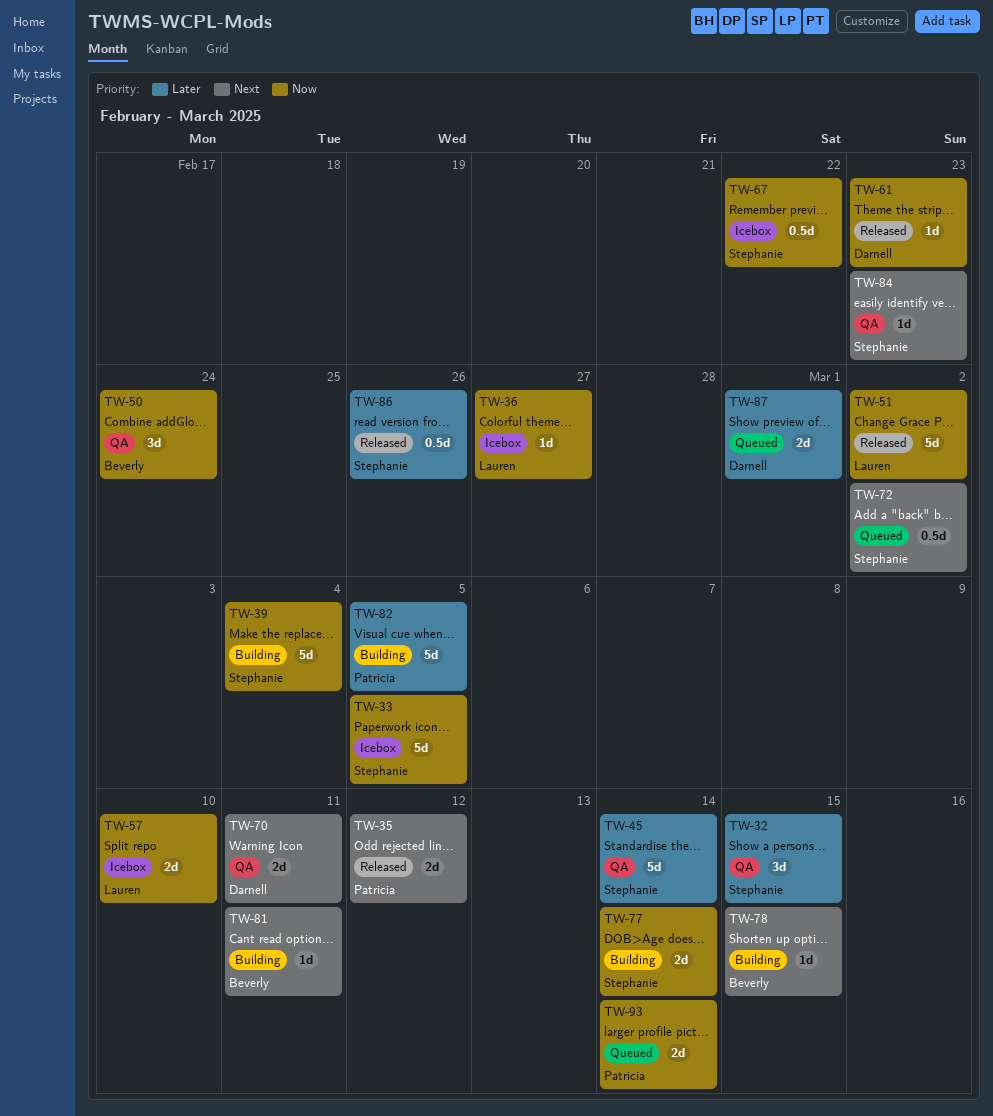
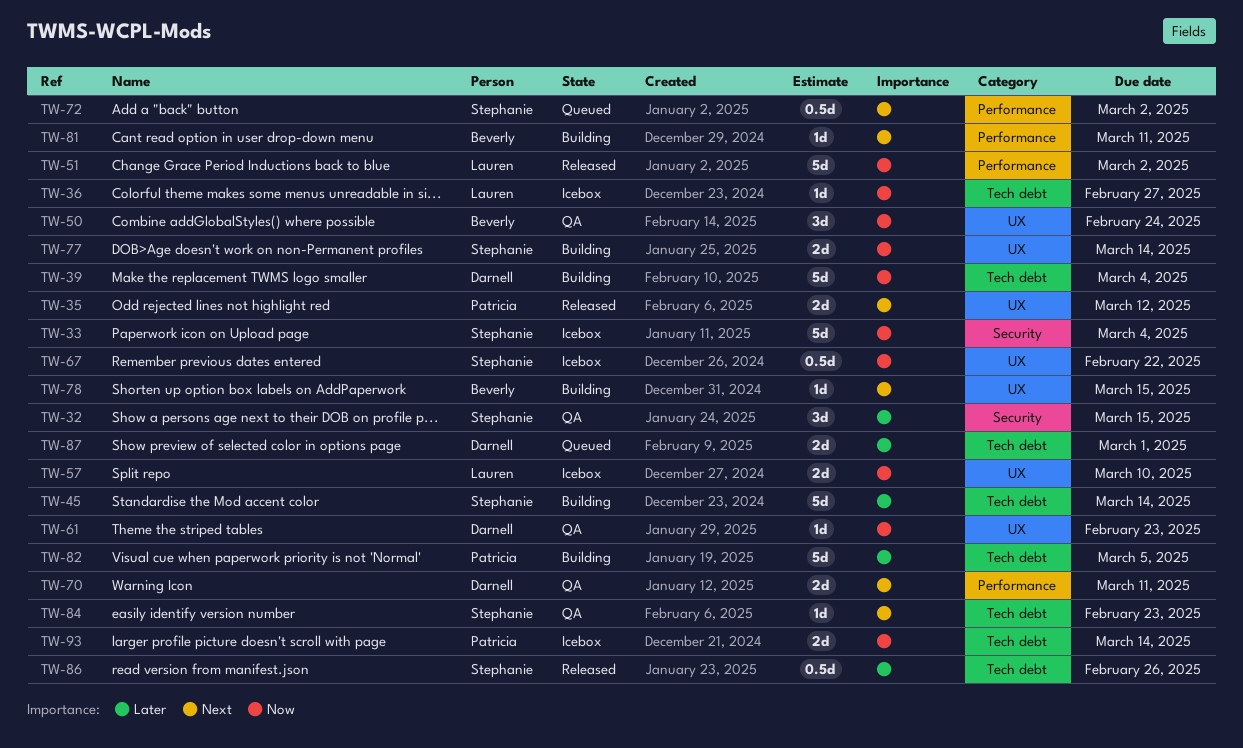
TW-33, due: Mar 5 -> Mar 4
TW-39, owner: Stephanie -> Darnell
TW-45, status: QA -> Building
TW-61, status: Released -> QA
TW-93, status: Queued -> Icebox

